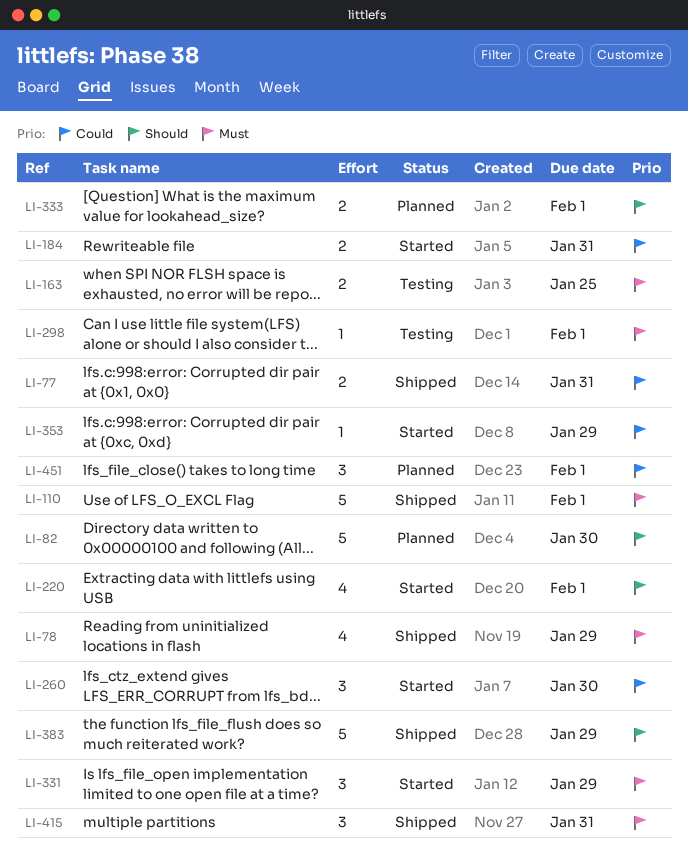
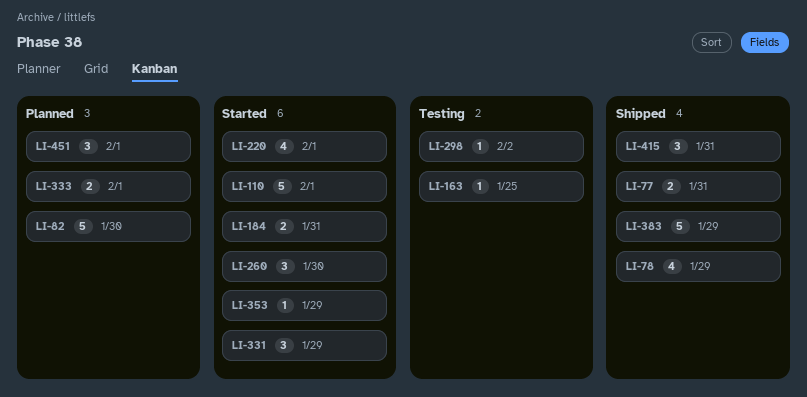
LI-110, status: Shipped -> Started
LI-163, estimate: 2 -> 1
LI-298, due: Feb 1 -> Feb 2

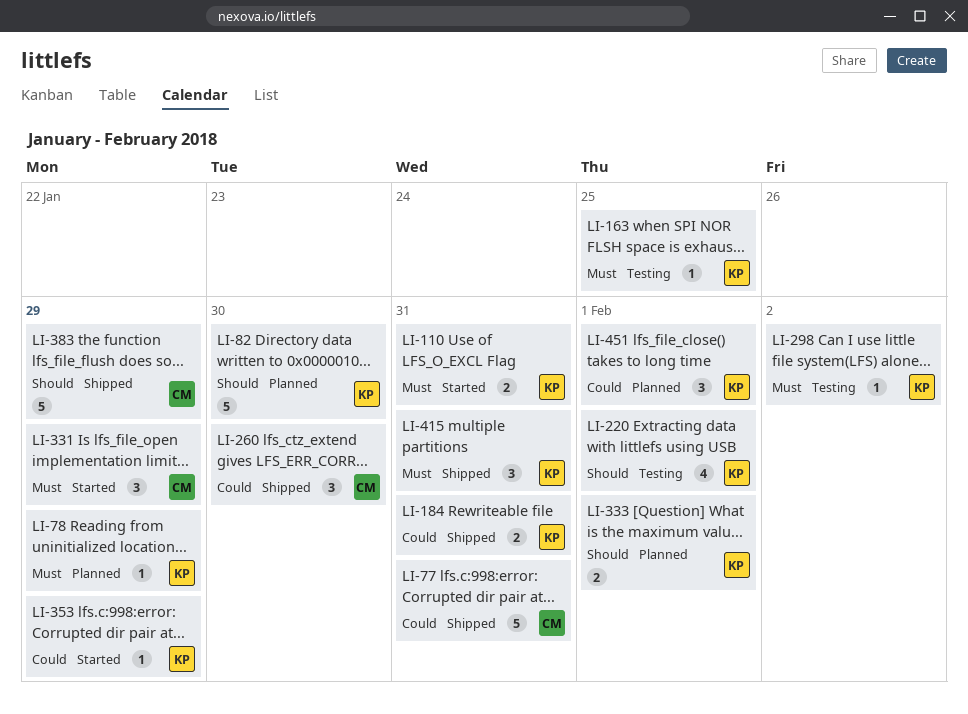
LI-77, estimate: 2 -> 5
LI-78, status: Shipped -> Planned
LI-78, estimate: 4 -> 1
LI-110, estimate: 5 -> 2
LI-110, due: Feb 1 -> Jan 31
LI-184, status: Started -> Shipped
LI-220, status: Started -> Testing
LI-260, status: Started -> Shipped

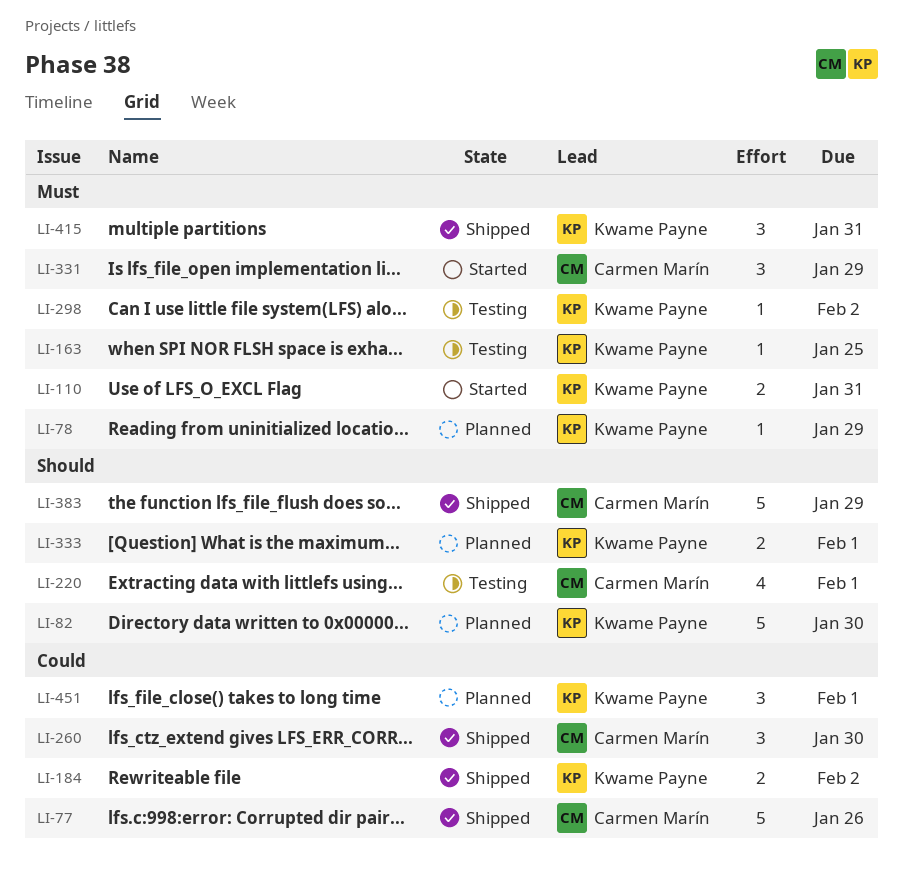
LI-77, due: Jan 31 -> Jan 26
LI-184, due: Jan 31 -> Feb 2
LI-220, owner: Kwame Payne -> Carmen Marín
LI-353: present -> none

